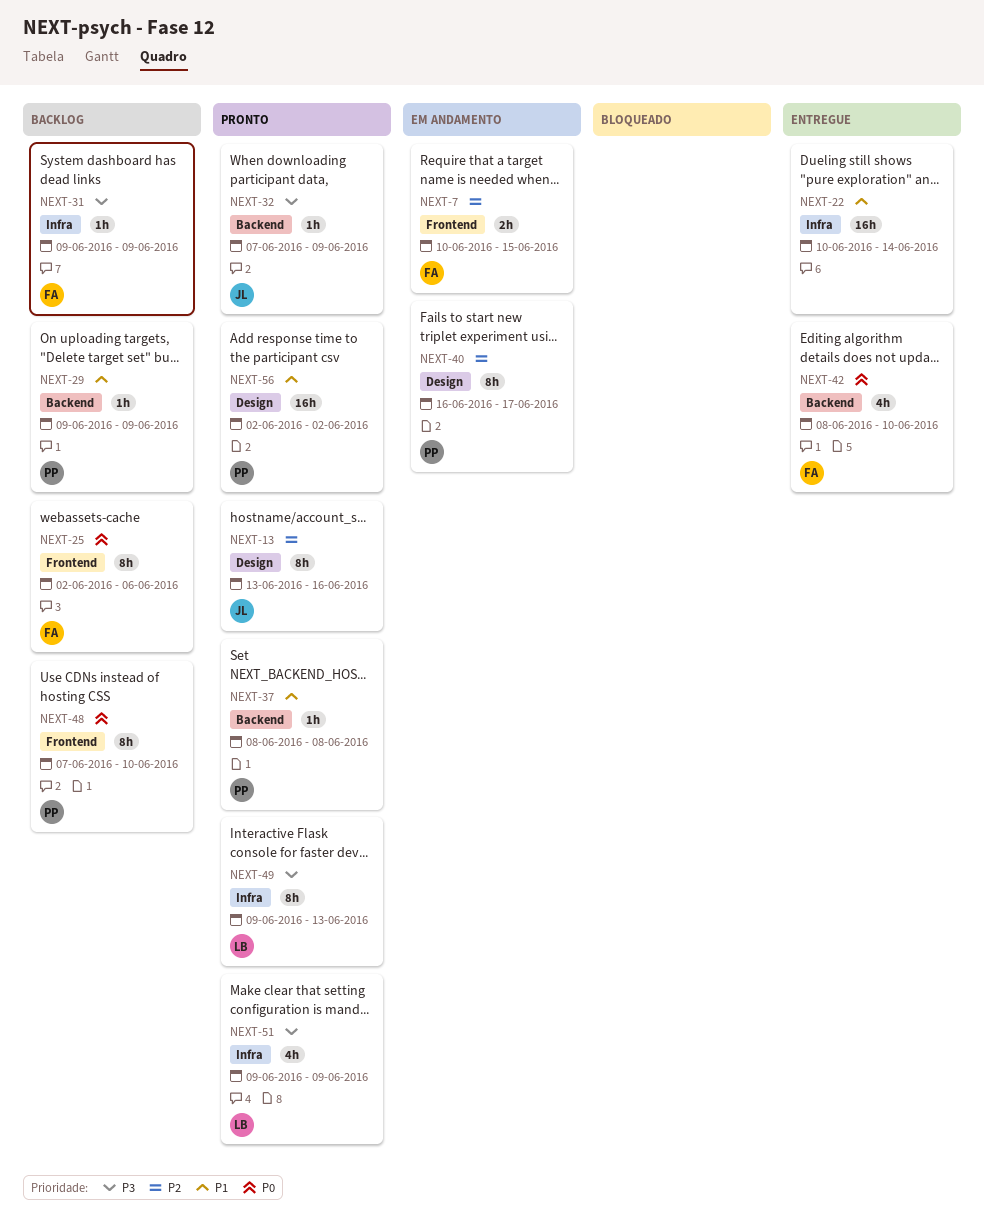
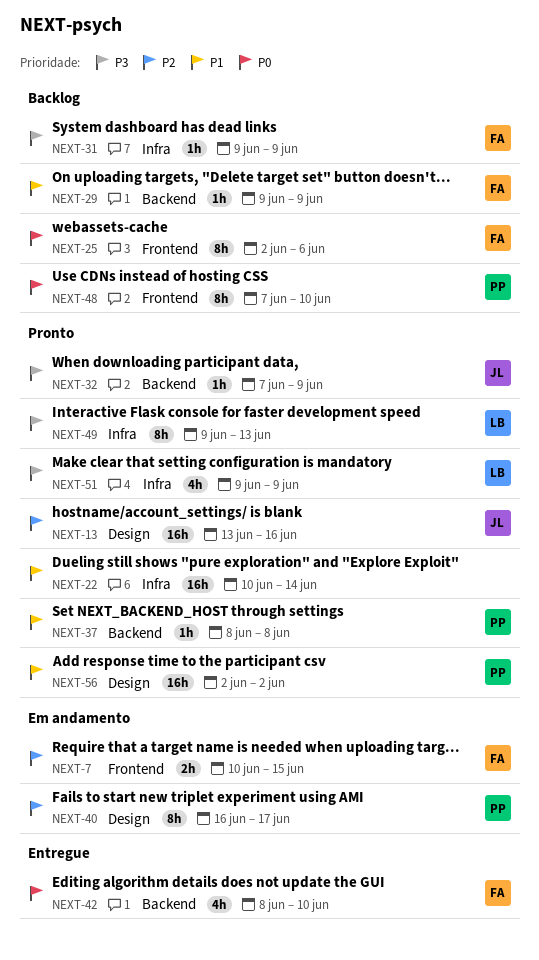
NEXT-13, estimate: 8h -> 16h
NEXT-22, status: Entregue -> Pronto
NEXT-29, owner: PP -> FA

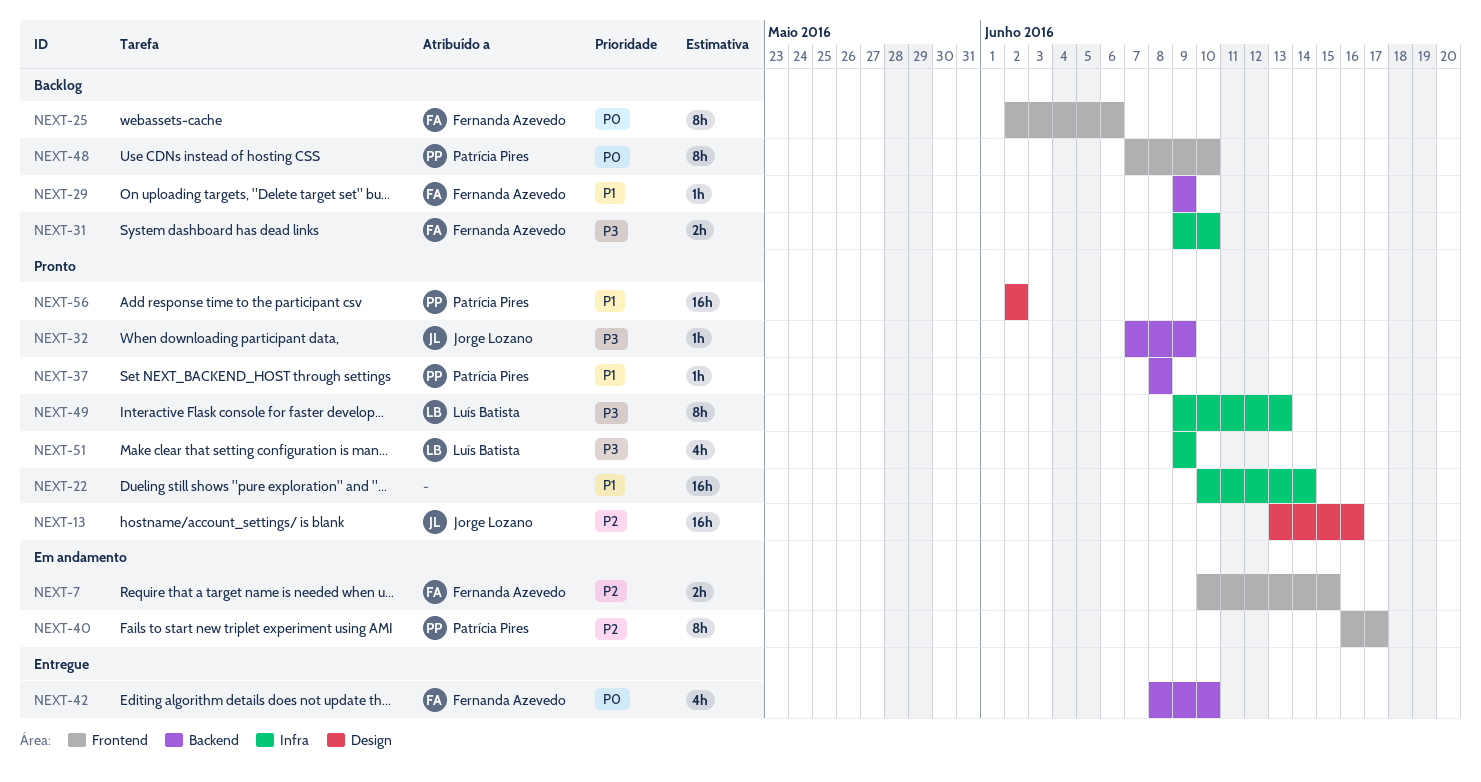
NEXT-31, estimate: 1h -> 2h
NEXT-31, due: Jun 9 -> Jun 10
NEXT-40, label: Design -> Frontend

